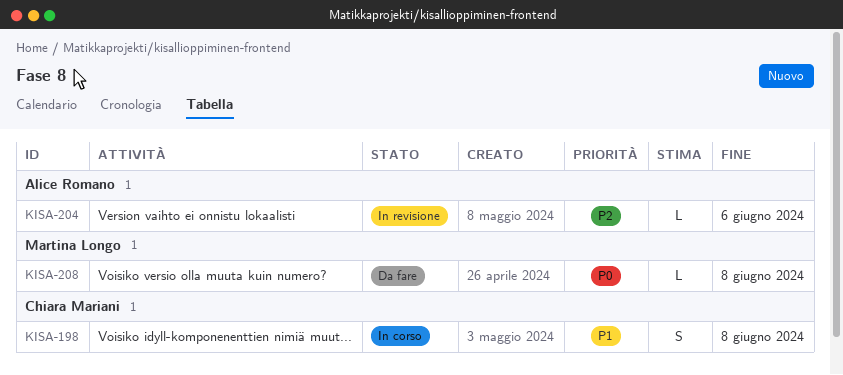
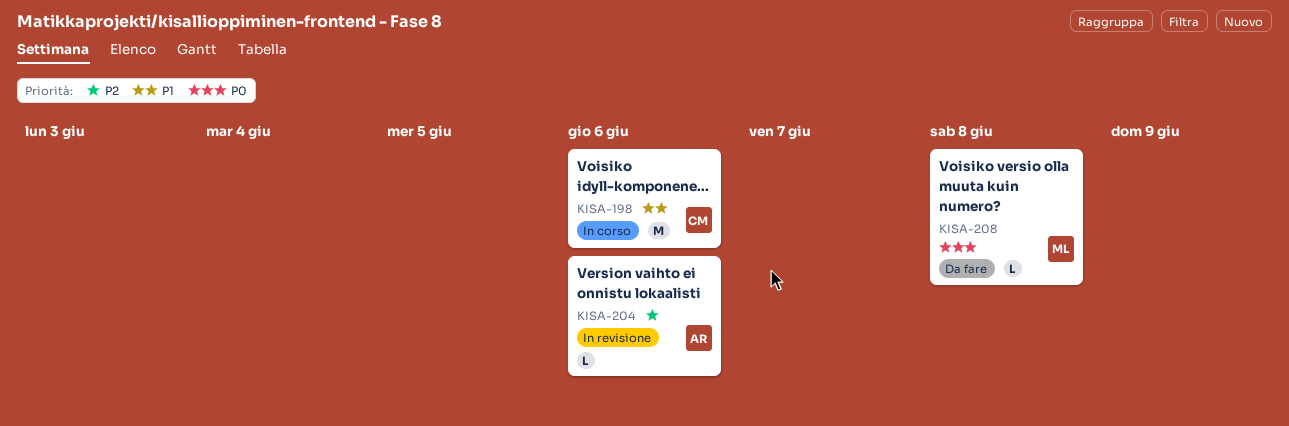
KISA-198, estimate: S -> M
KISA-198, due: Jun 8 -> Jun 6

